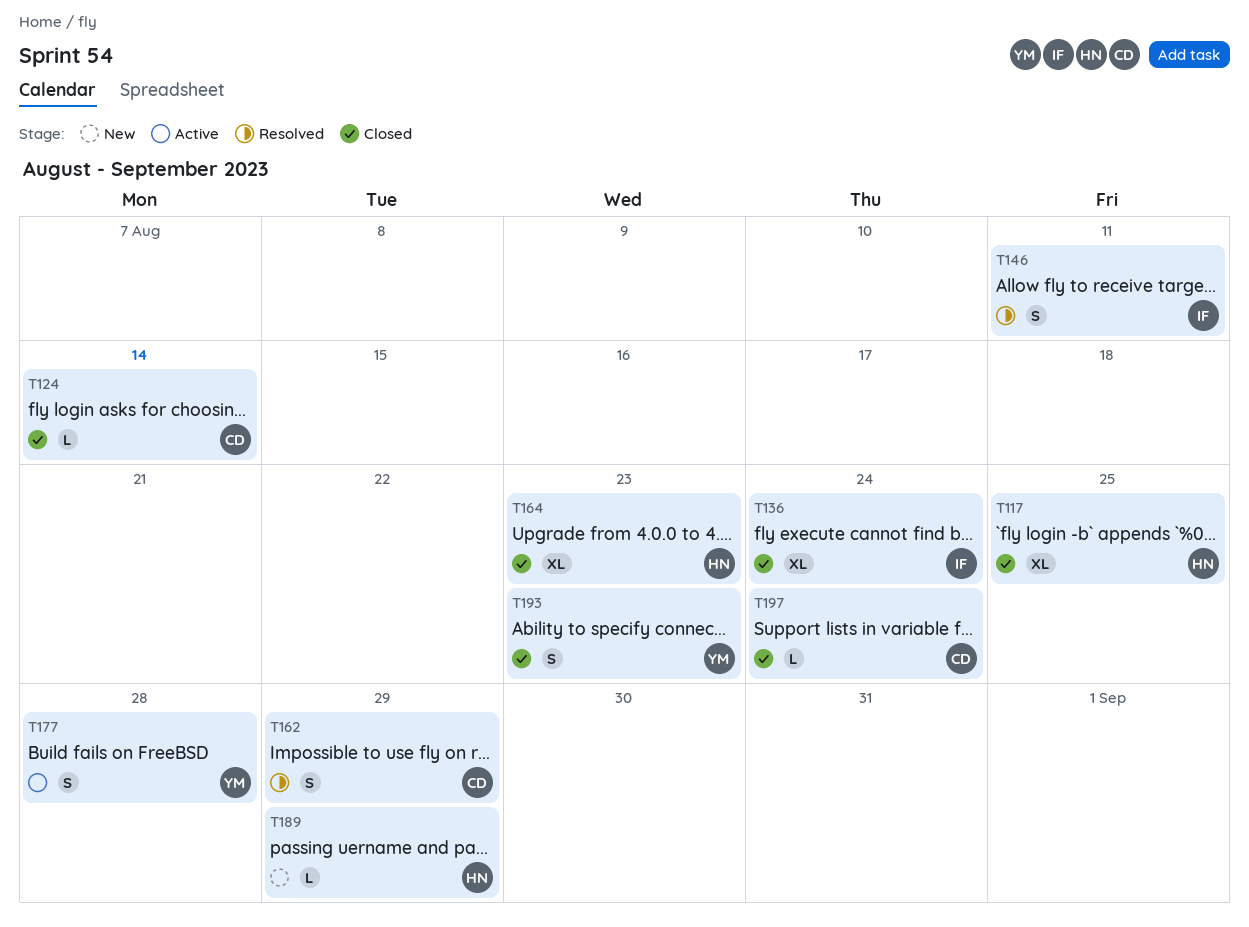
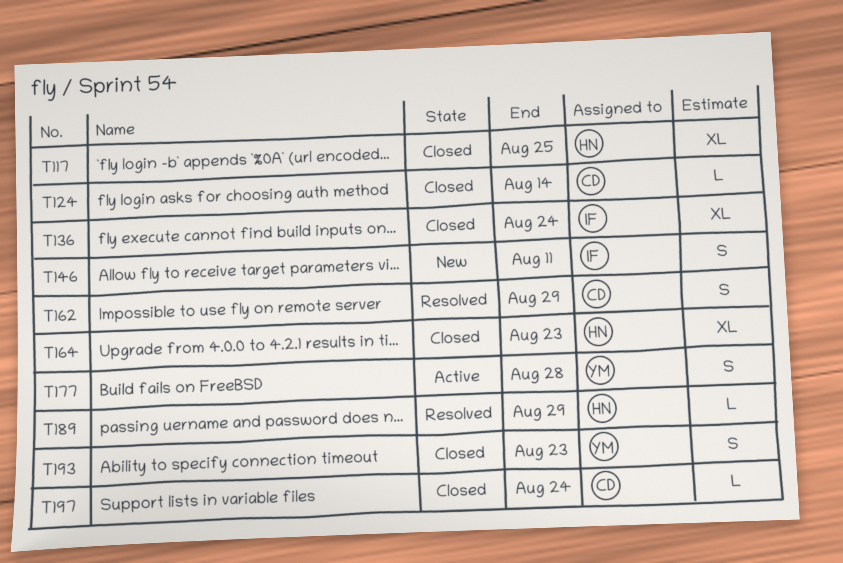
T146, status: Resolved -> New
T189, status: New -> Resolved

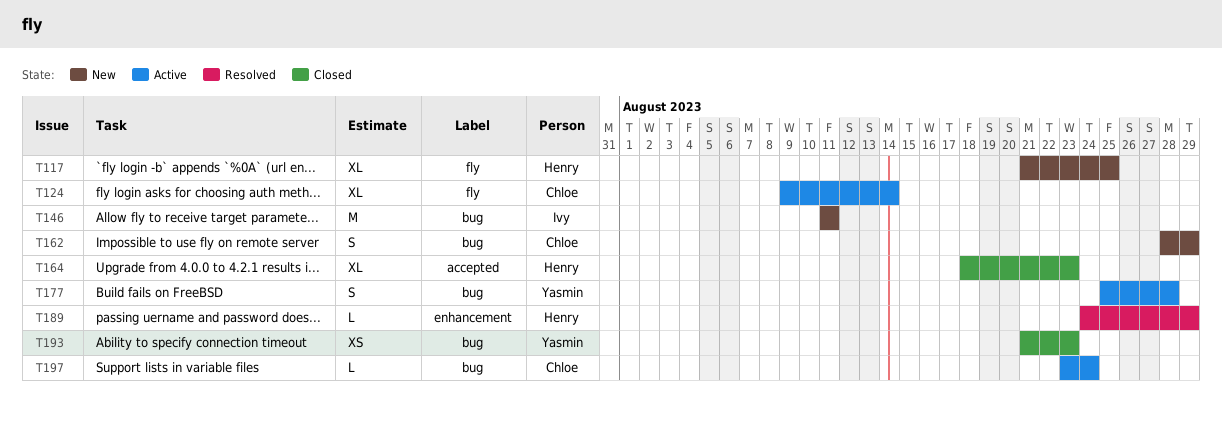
T117, status: Closed -> New
T124, status: Closed -> Active
T124, estimate: L -> XL
T136: present -> none
T146, estimate: S -> M
T162, status: Resolved -> New
T193, estimate: S -> XS
T197, status: Closed -> Active

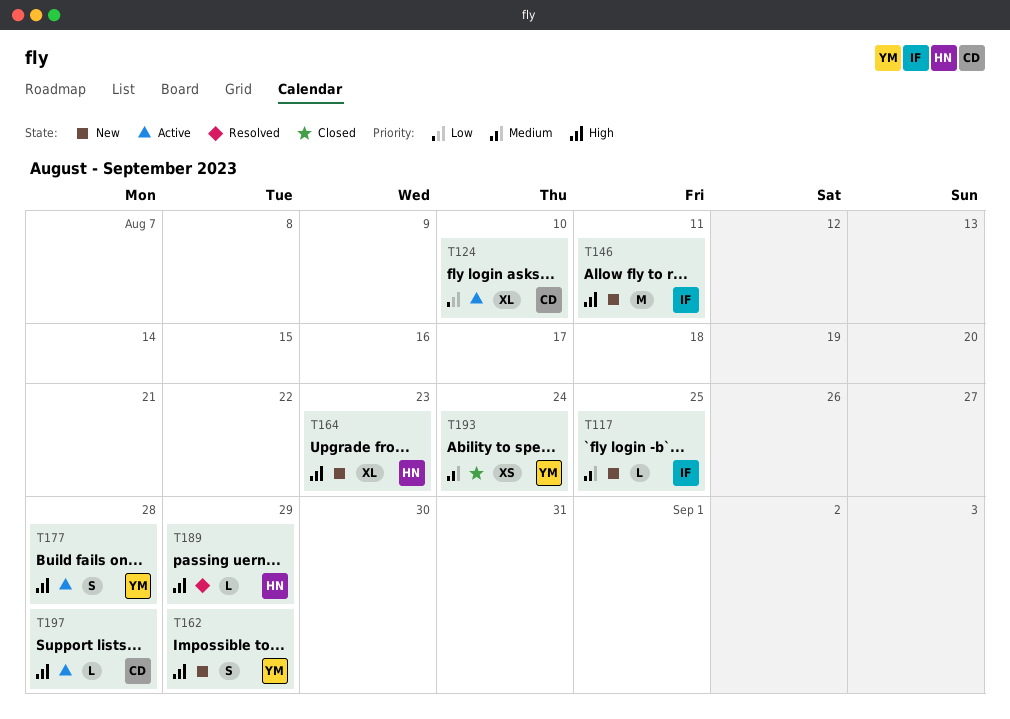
T117, owner: Henry -> Ivy
T117, estimate: XL -> L
T124, due: Aug 14 -> Aug 10
T162, owner: Chloe -> Yasmin
T164, status: Closed -> New
T193, due: Aug 23 -> Aug 24
T197, due: Aug 24 -> Aug 28

